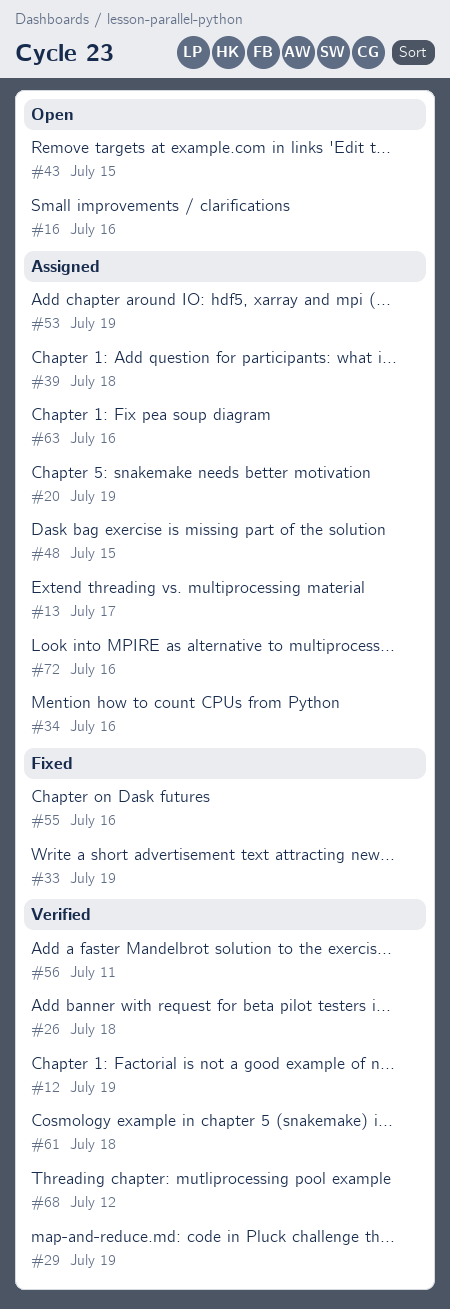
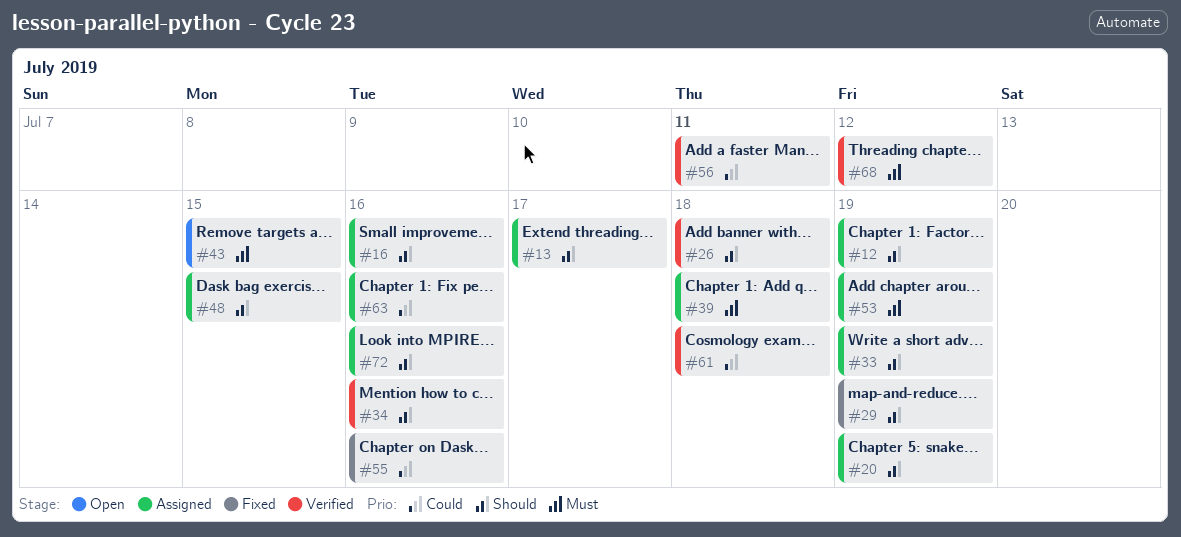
#12, status: Verified -> Assigned
#16, status: Open -> Assigned
#29, status: Verified -> Fixed
#33, status: Fixed -> Assigned
#34, status: Assigned -> Verified

